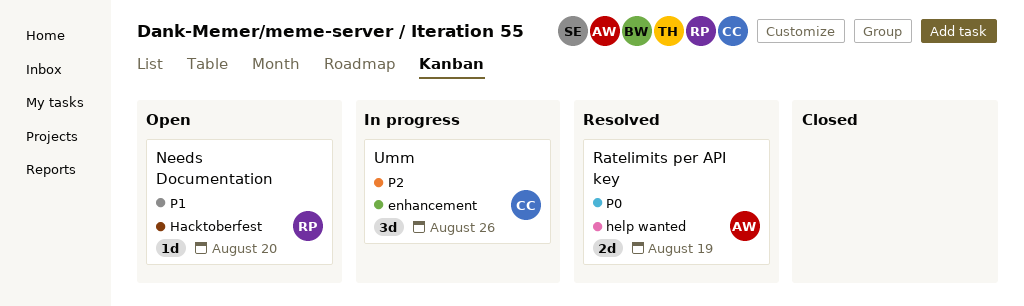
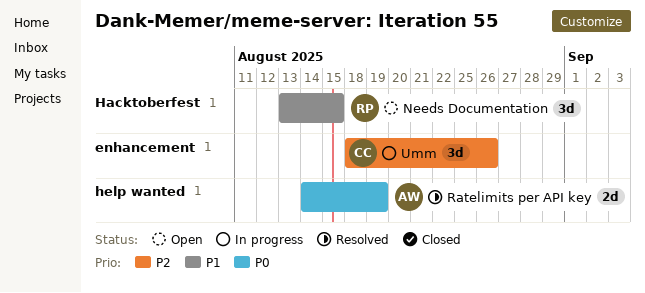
Needs Documentation, estimate: 1d -> 3d
Needs Documentation, due: Aug 20 -> Aug 15

